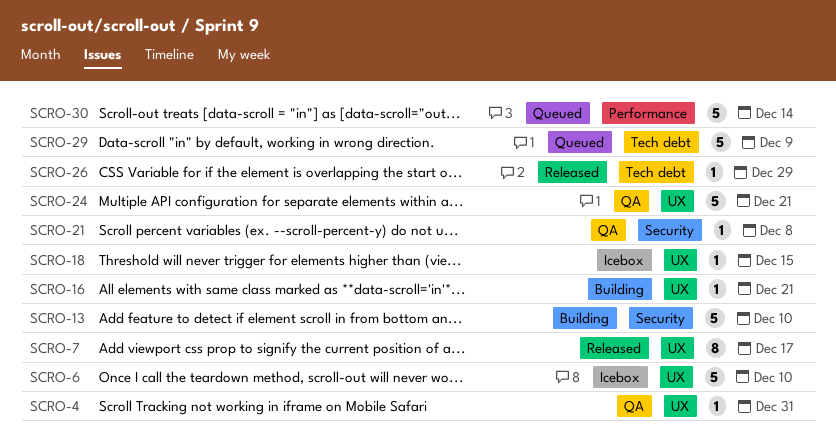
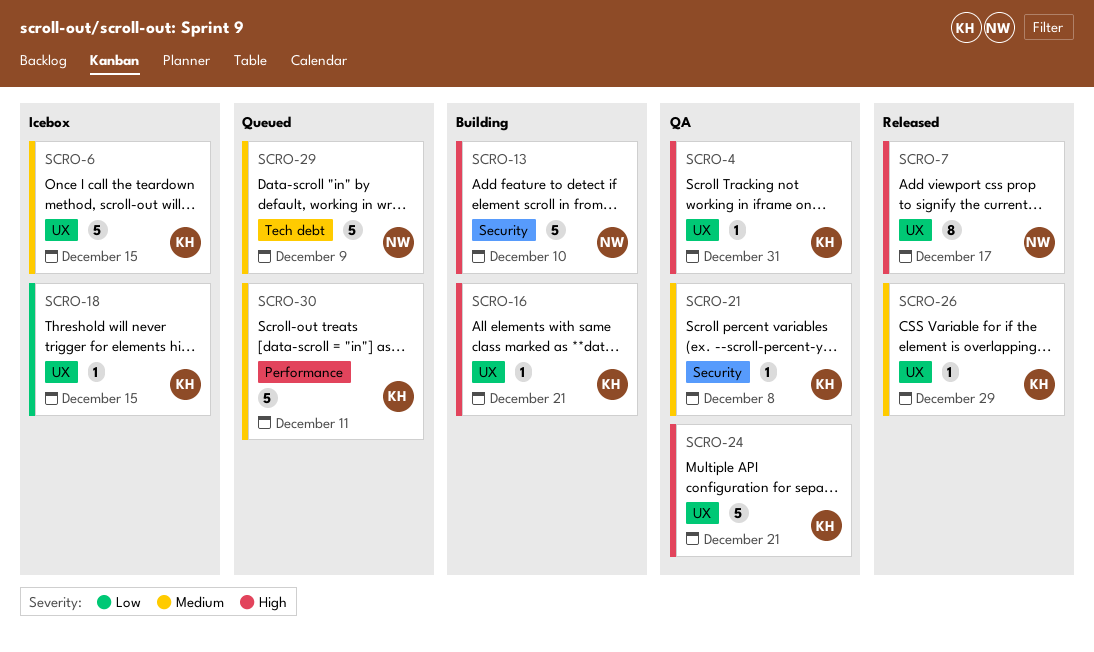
SCRO-6, due: Dec 10 -> Dec 15
SCRO-26, label: Tech debt -> UX
SCRO-30, due: Dec 14 -> Dec 11

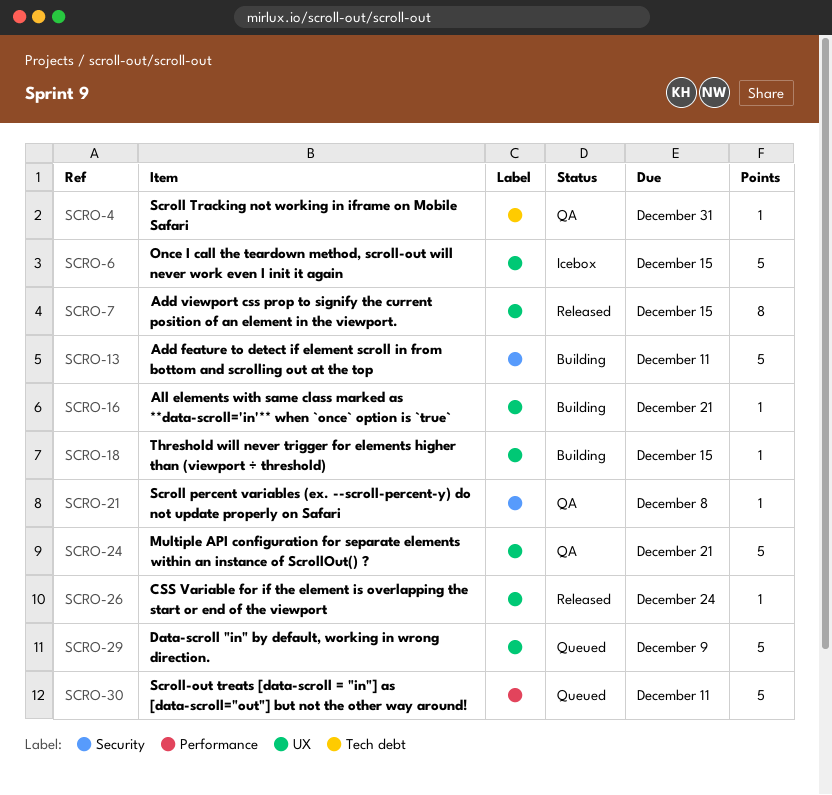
SCRO-4, label: UX -> Tech debt
SCRO-7, due: Dec 17 -> Dec 15
SCRO-13, due: Dec 10 -> Dec 11
SCRO-18, status: Icebox -> Building
SCRO-26, due: Dec 29 -> Dec 24
SCRO-29, label: Tech debt -> UX

